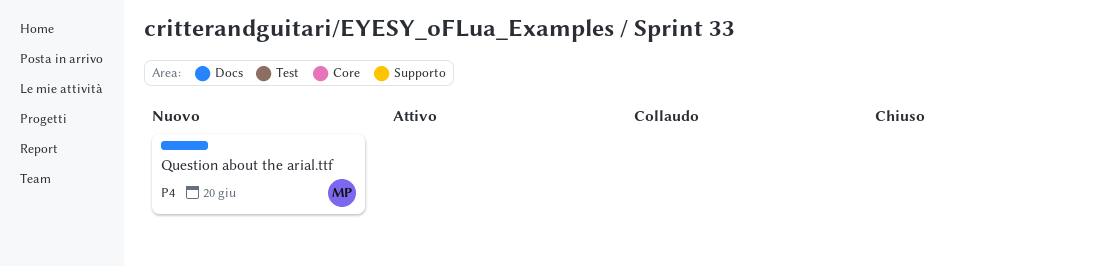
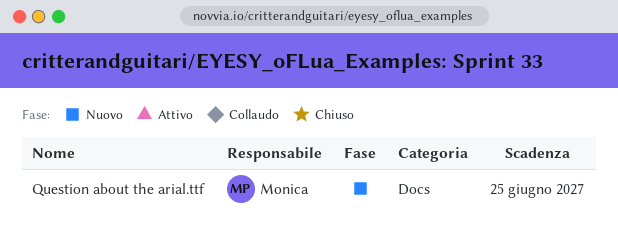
Question about the arial.ttf, due: Jun 20 -> Jun 25

